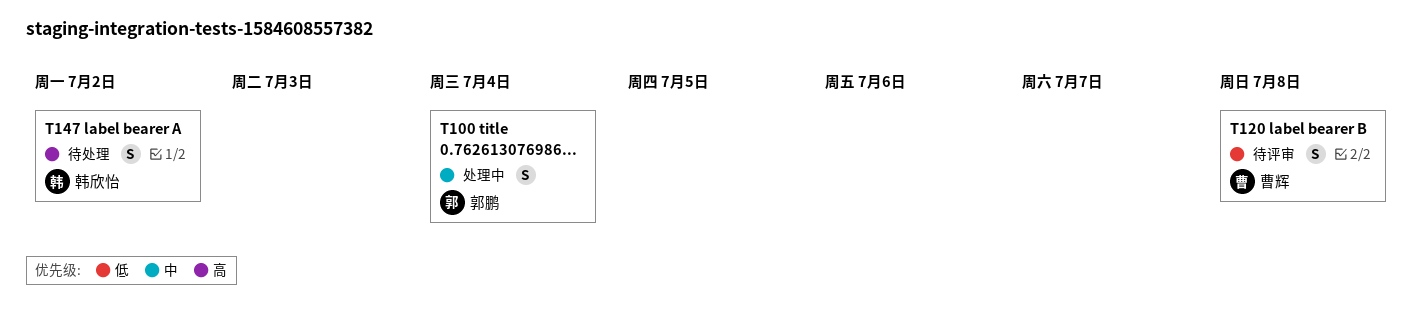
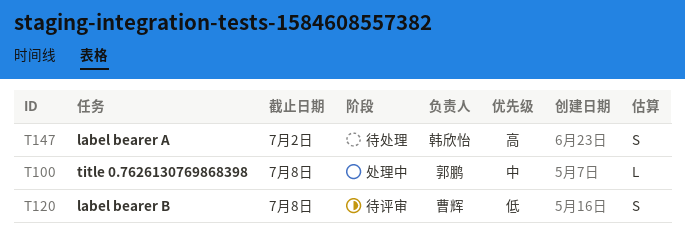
T100, estimate: S -> L
T100, due: Jul 4 -> Jul 8

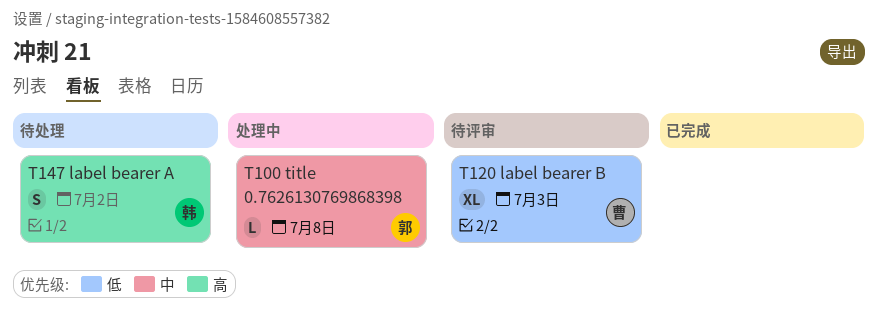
T120, estimate: S -> XL
T120, due: Jul 8 -> Jul 3

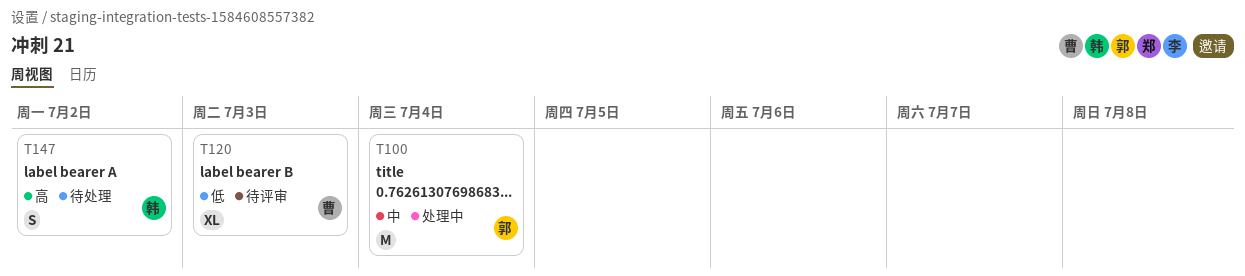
T100, estimate: L -> M
T100, due: Jul 8 -> Jul 4

